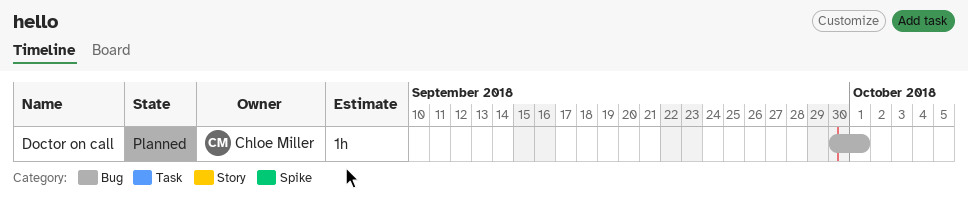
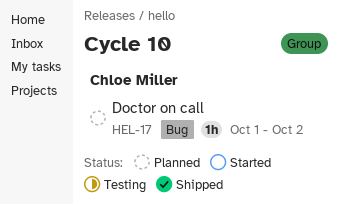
Doctor on call, start: Sep 30 -> Oct 1
Doctor on call, due: Oct 1 -> Oct 2

